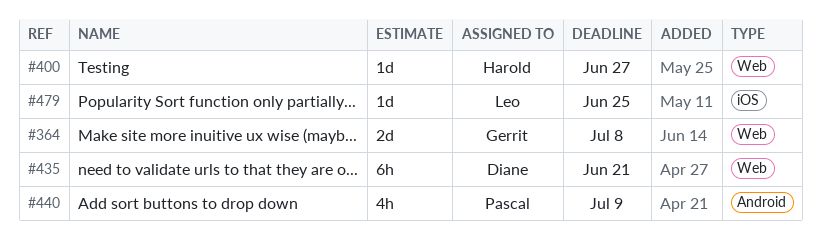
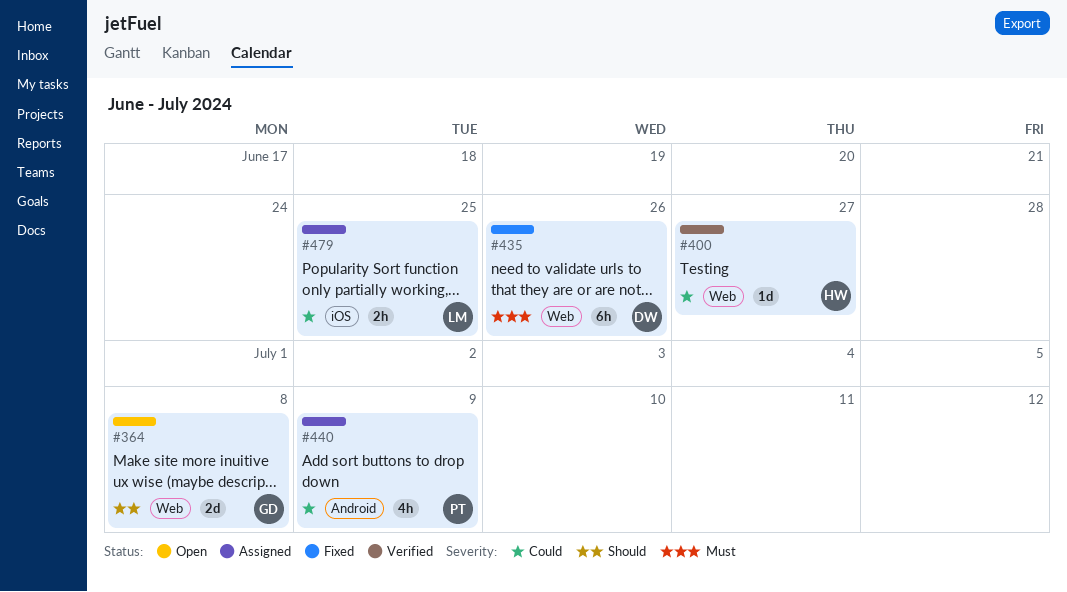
#435, due: Jun 21 -> Jun 26
#479, estimate: 1d -> 2h

